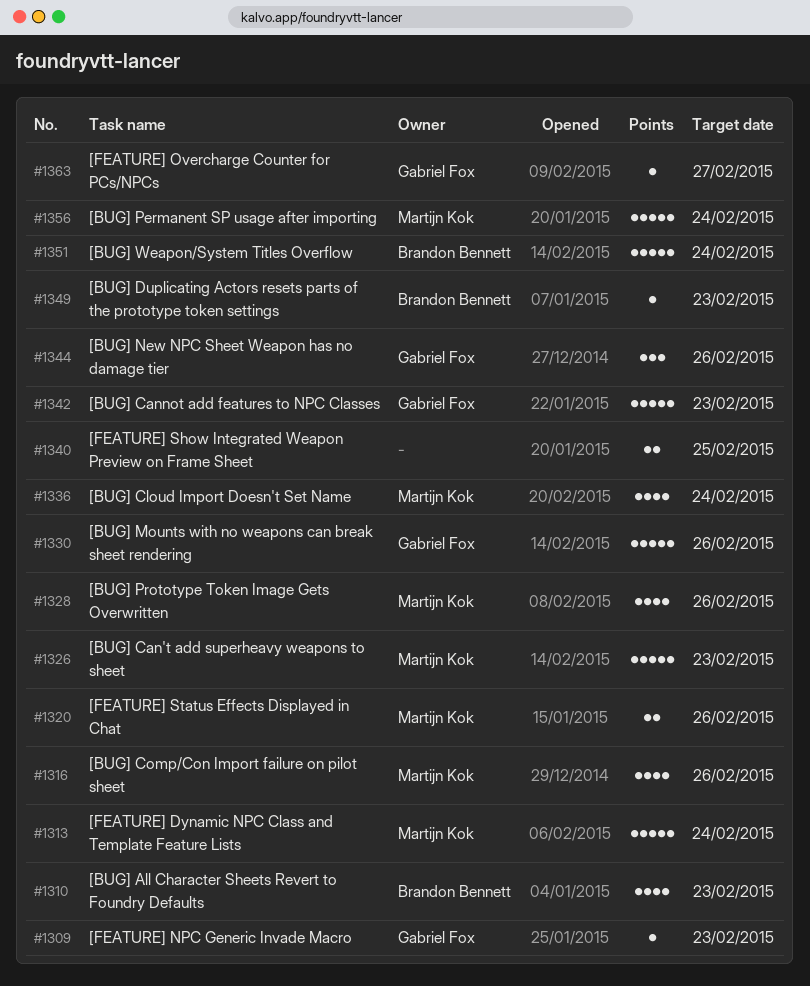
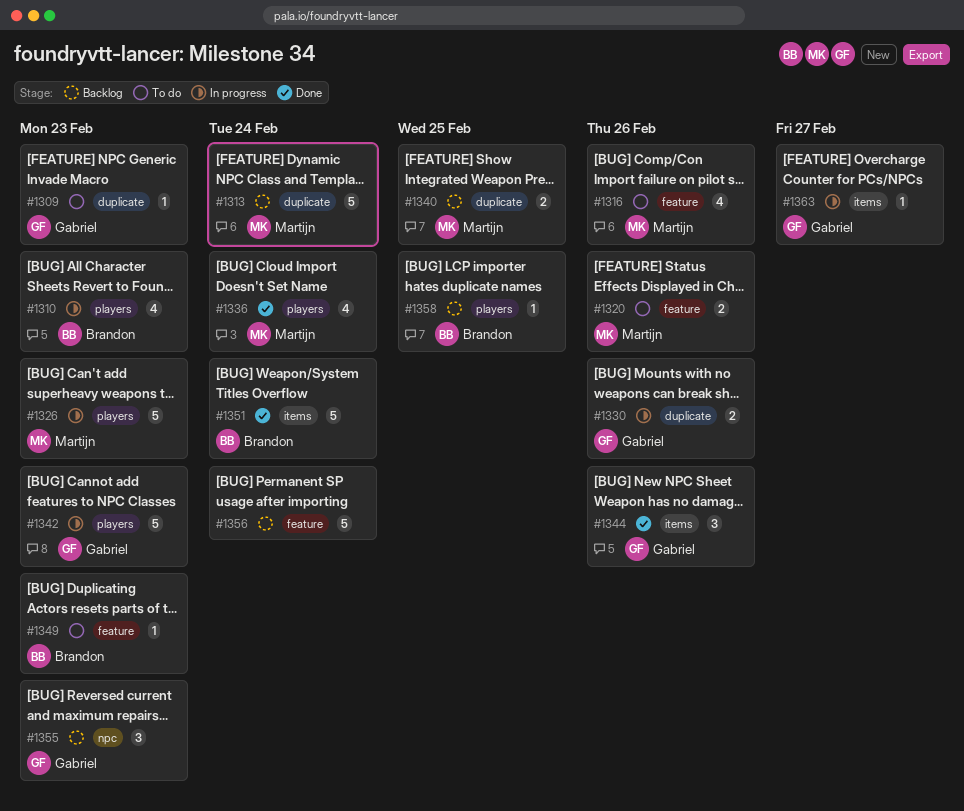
#1328: present -> none
#1330, estimate: 5 -> 2
#1340, owner: none -> Martijn Kok
#1355: none -> present
#1356, owner: Martijn Kok -> none
#1358: none -> present

